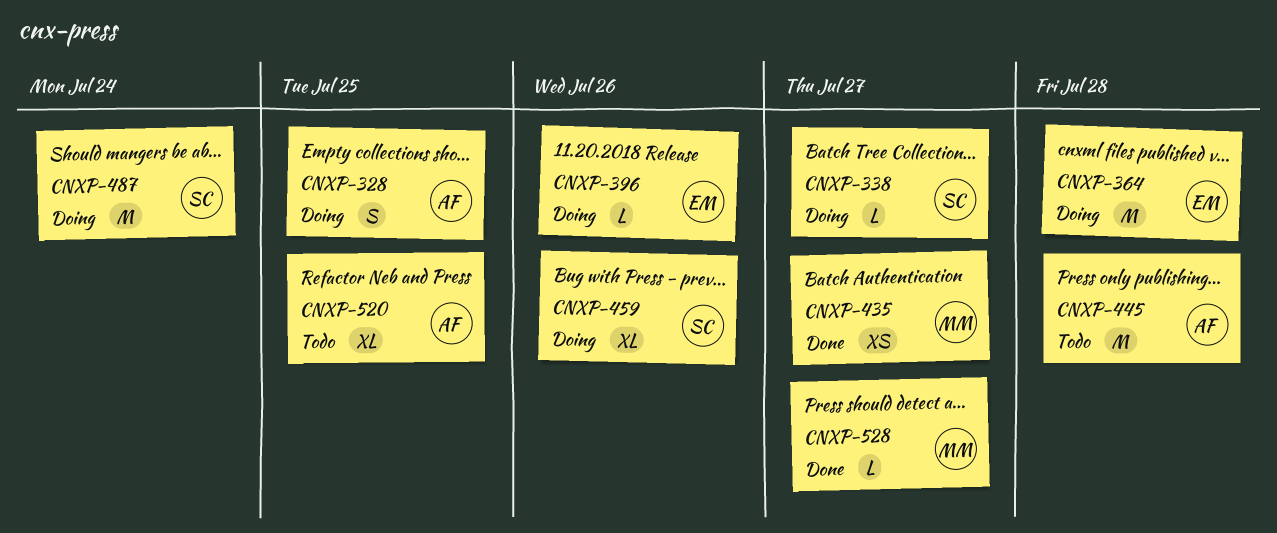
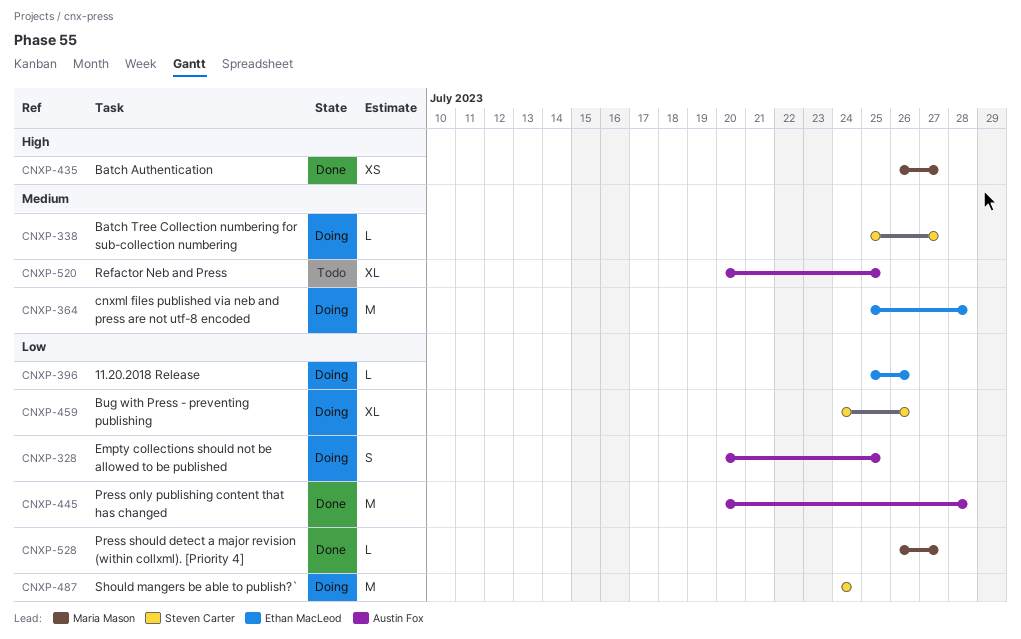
CNXP-445, status: Todo -> Done

